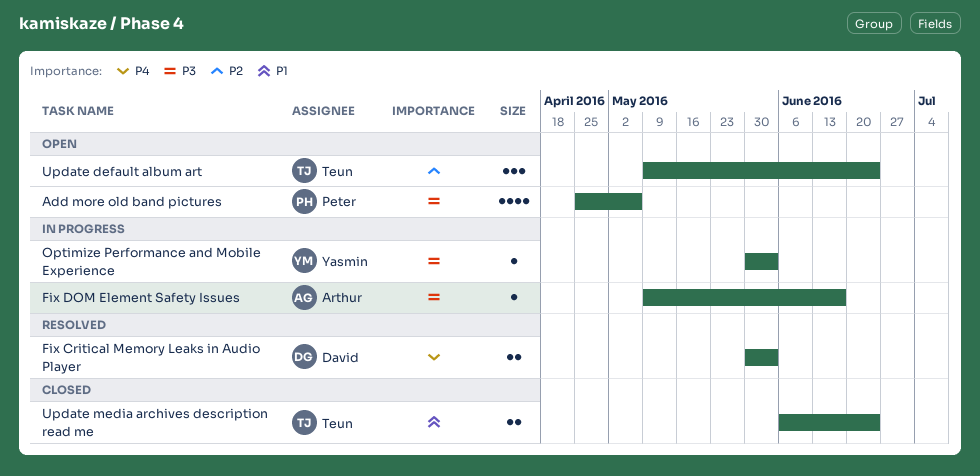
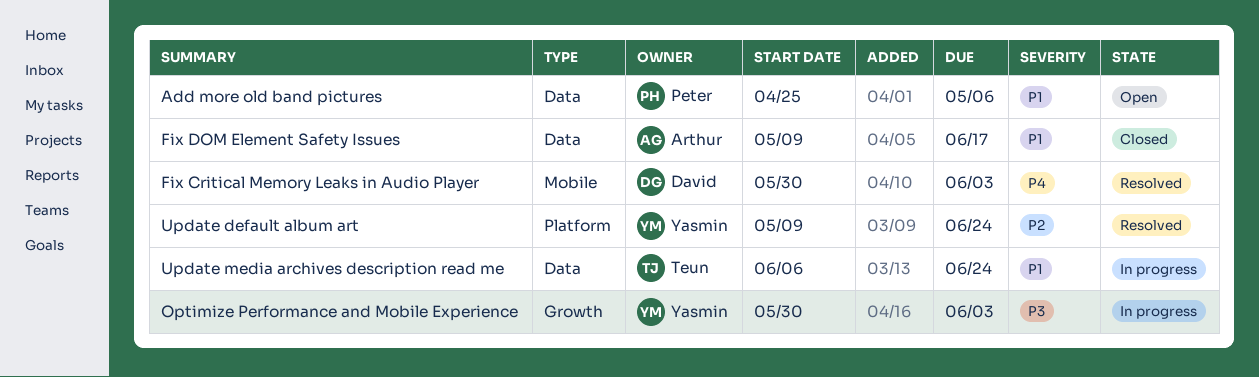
Add more old band pictures, priority: P3 -> P1
Fix DOM Element Safety Issues, status: In progress -> Closed
Fix DOM Element Safety Issues, priority: P3 -> P1
Update default album art, status: Open -> Resolved
Update default album art, owner: Teun -> Yasmin
Update media archives description read me, status: Closed -> In progress

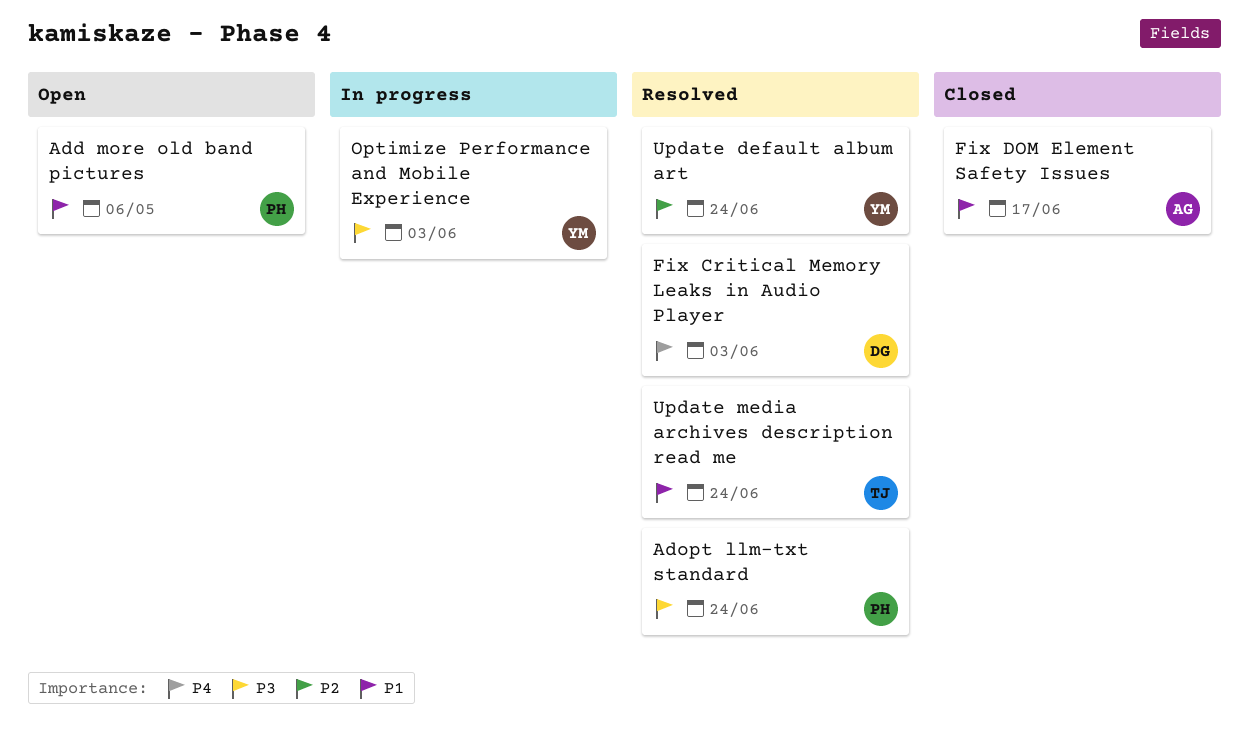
Adopt llm-txt standard: none -> present
Update media archives description read me, status: In progress -> Resolved

